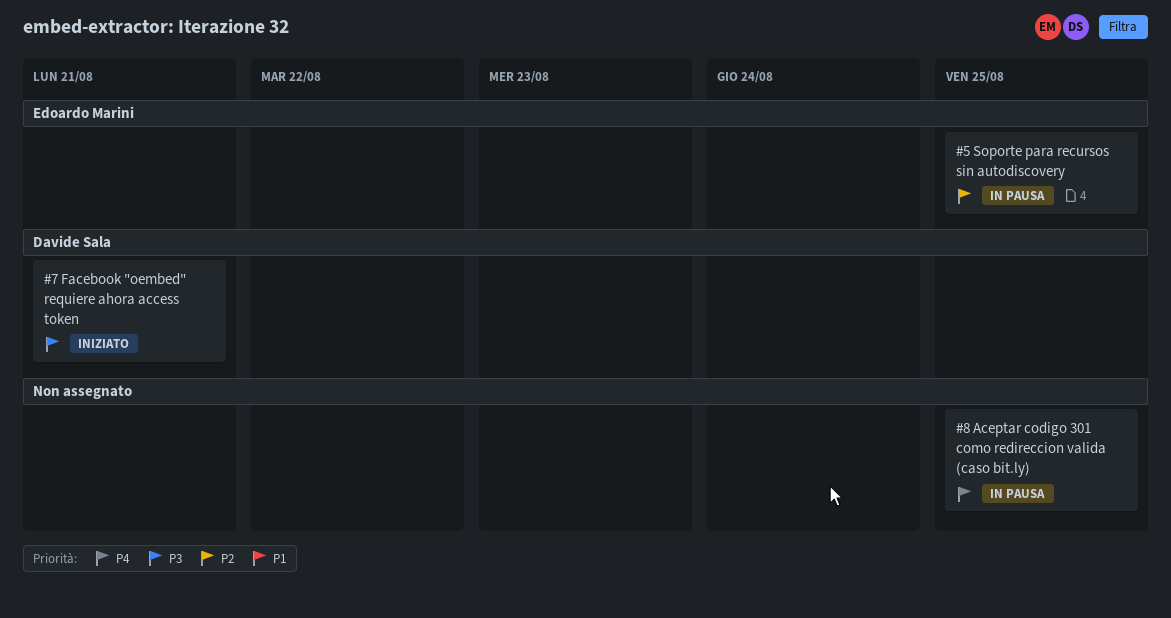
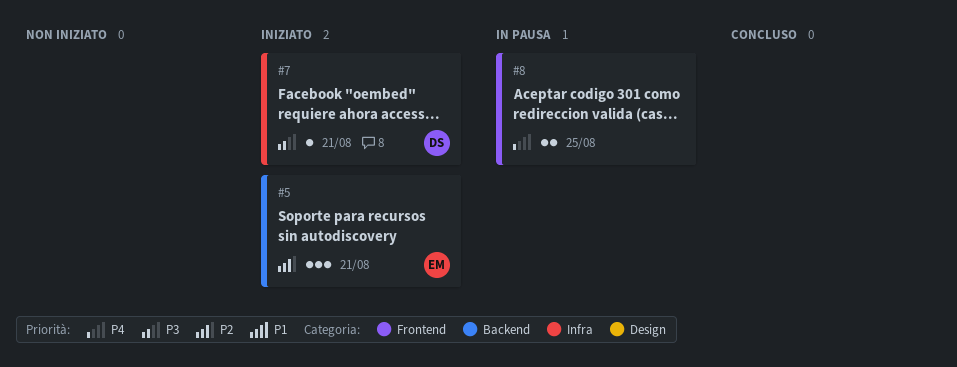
#5, status: In pausa -> Iniziato
#5, due: Aug 25 -> Aug 21

